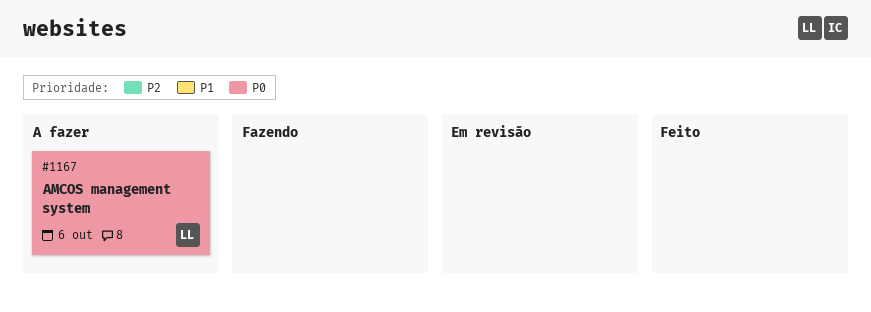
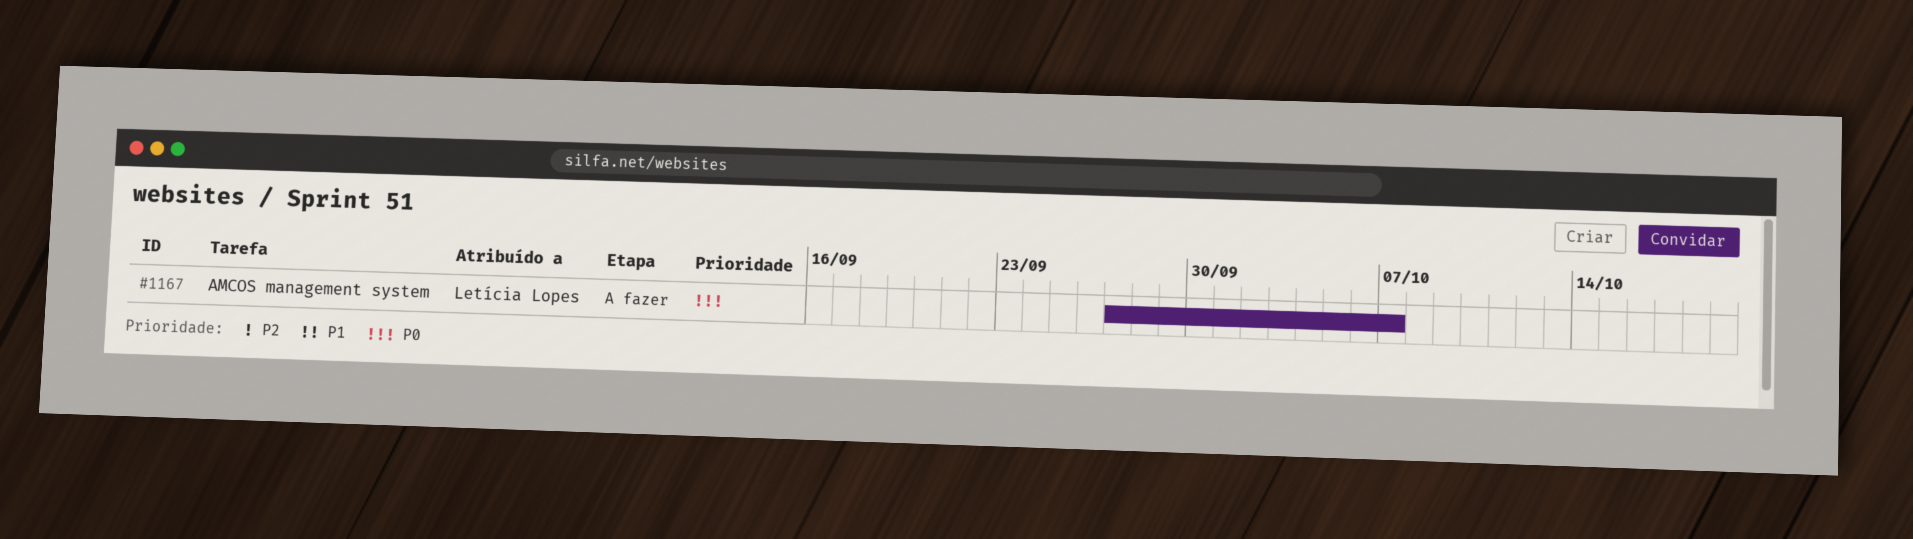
#1167, due: Oct 6 -> Oct 7

